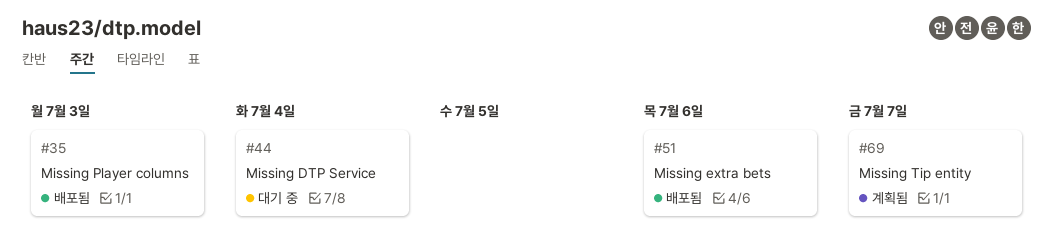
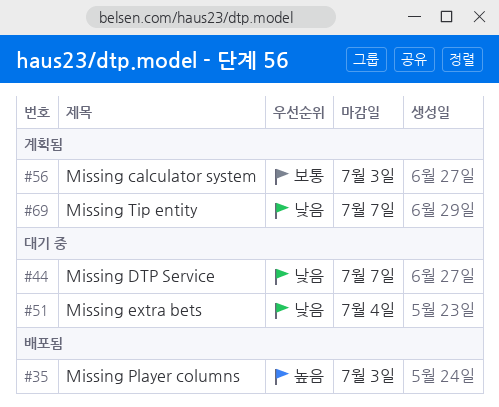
#44, due: Jul 4 -> Jul 7
#51, status: 배포됨 -> 대기 중
#51, due: Jul 6 -> Jul 4
#56: none -> present

